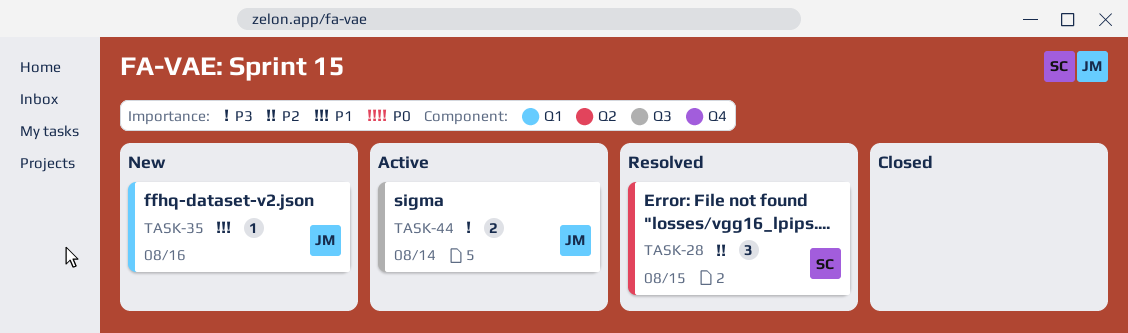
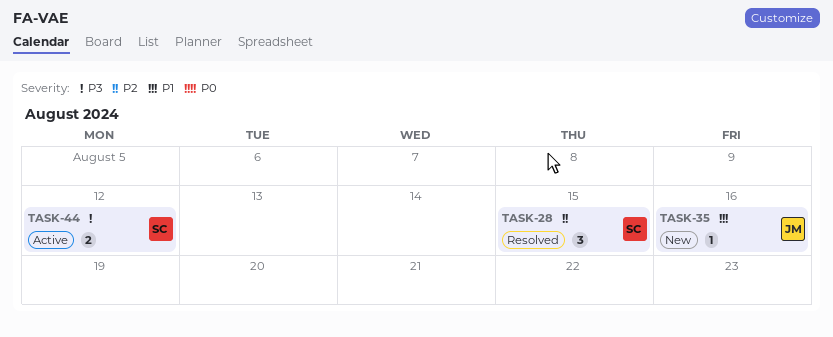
TASK-44, owner: JM -> SC
TASK-44, due: Aug 14 -> Aug 12

